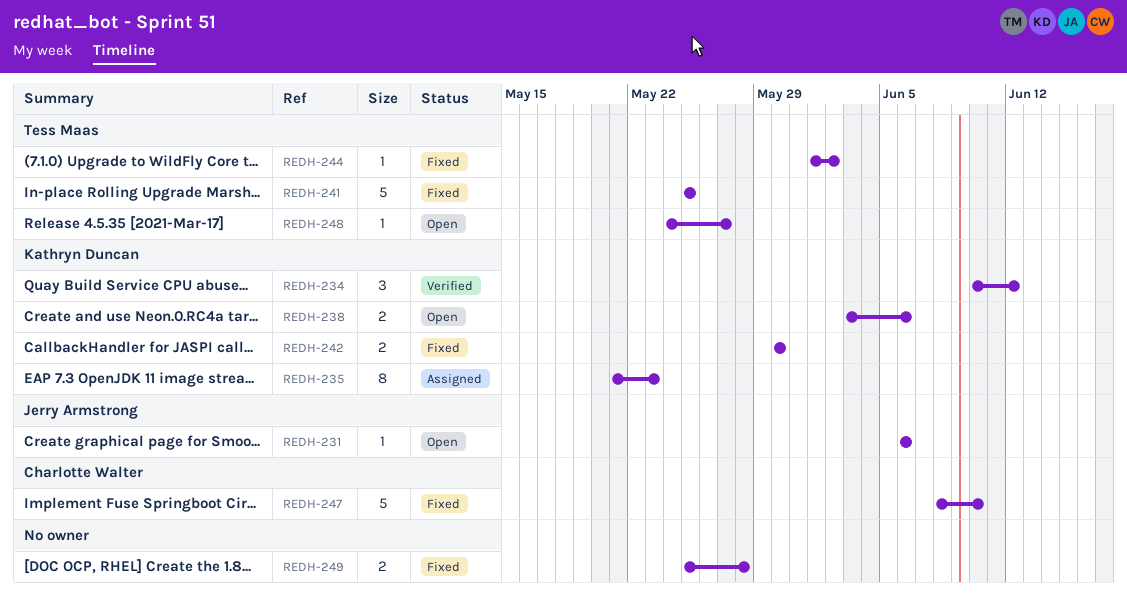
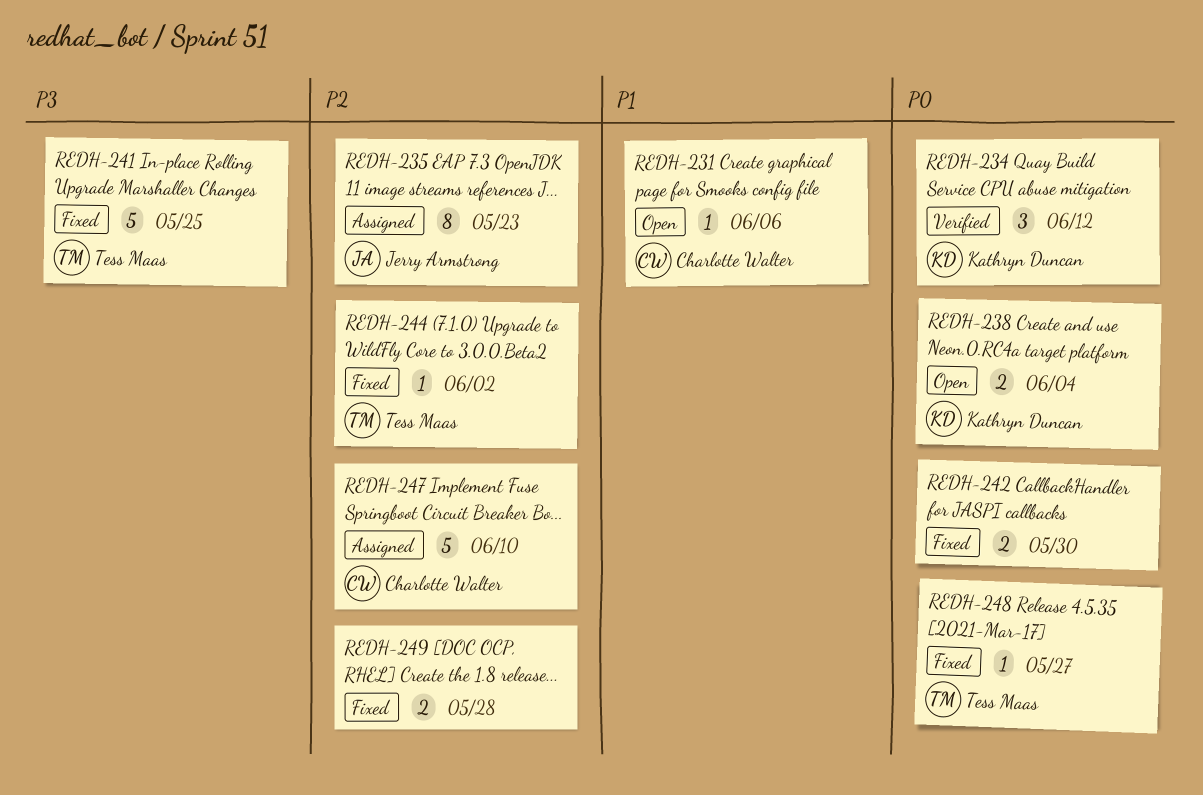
REDH-231, owner: Jerry Armstrong -> Charlotte Walter
REDH-235, owner: Kathryn Duncan -> Jerry Armstrong
REDH-238, due: Jun 6 -> Jun 4
REDH-242, owner: Kathryn Duncan -> none
REDH-247, status: Fixed -> Assigned
REDH-248, status: Open -> Fixed

